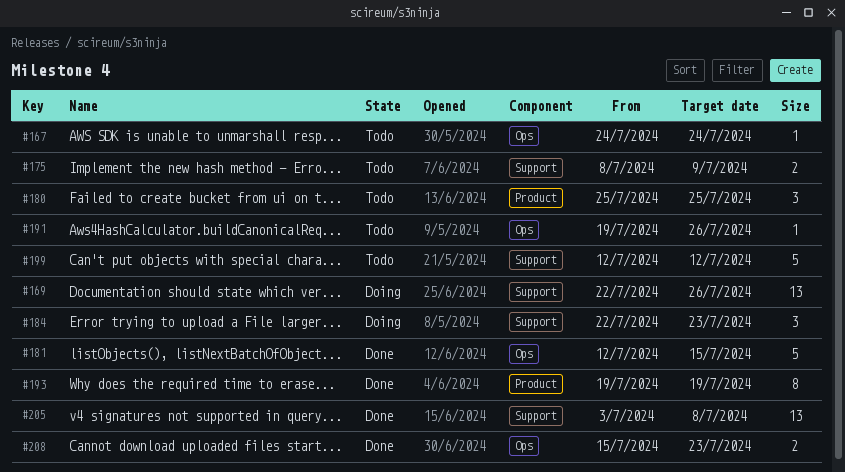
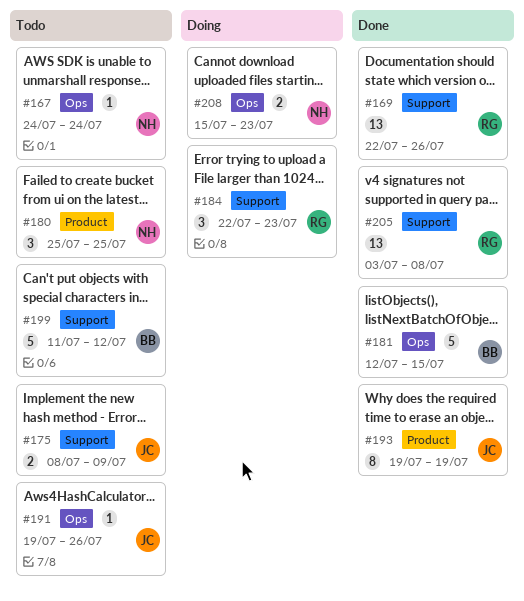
#169, status: Doing -> Done
#199, start: Jul 12 -> Jul 11
#208, status: Done -> Doing

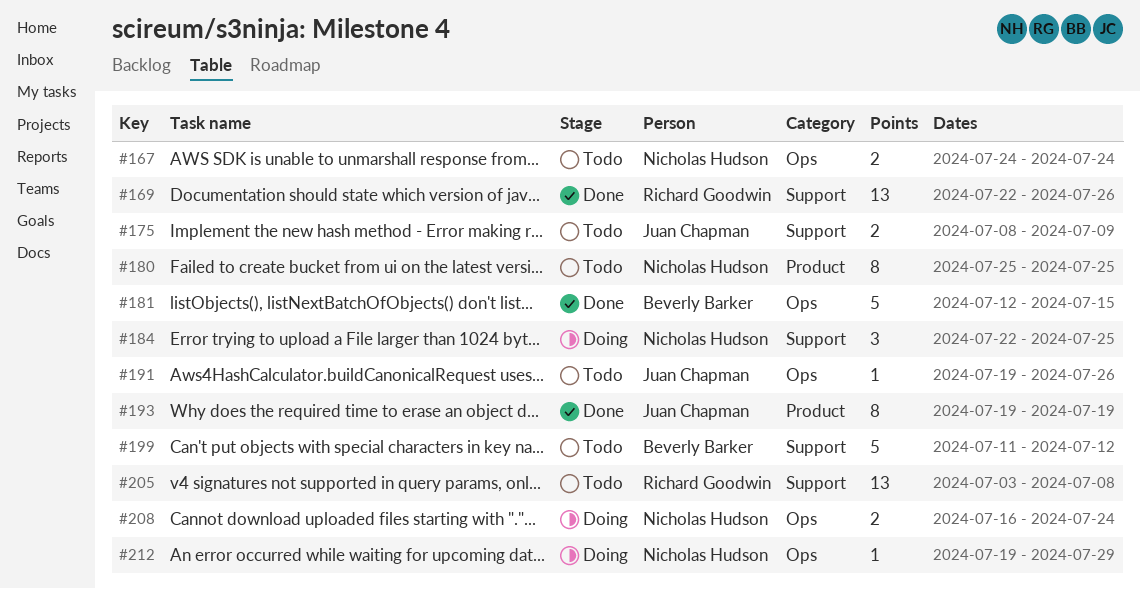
#167, estimate: 1 -> 2
#180, estimate: 3 -> 8
#184, owner: Richard Goodwin -> Nicholas Hudson
#184, due: Jul 23 -> Jul 25
#205, status: Done -> Todo
#208, start: Jul 15 -> Jul 16
#208, due: Jul 23 -> Jul 24
#212: none -> present

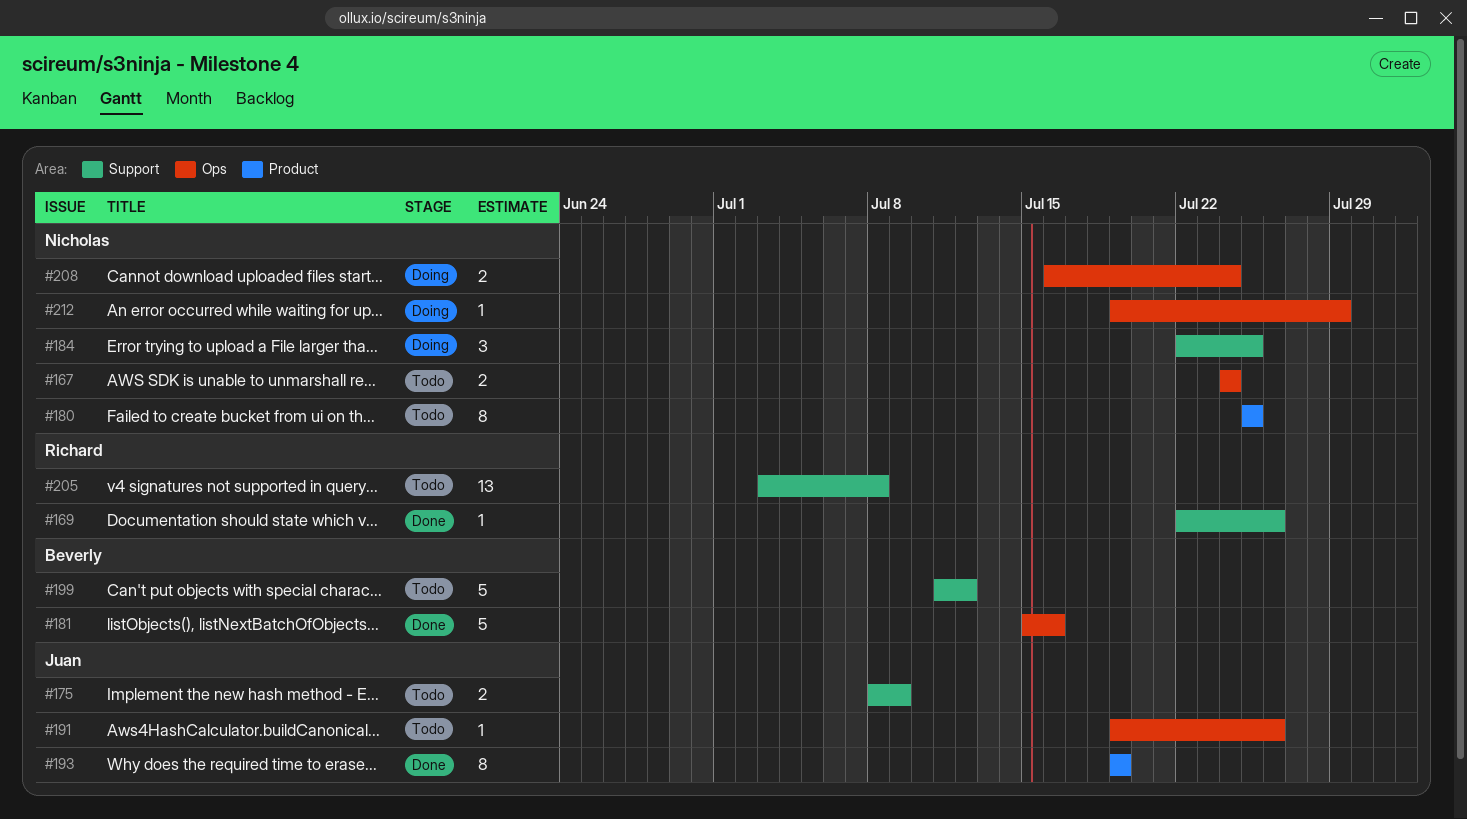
#169, estimate: 13 -> 1
#181, start: Jul 12 -> Jul 15
#181, due: Jul 15 -> Jul 16

